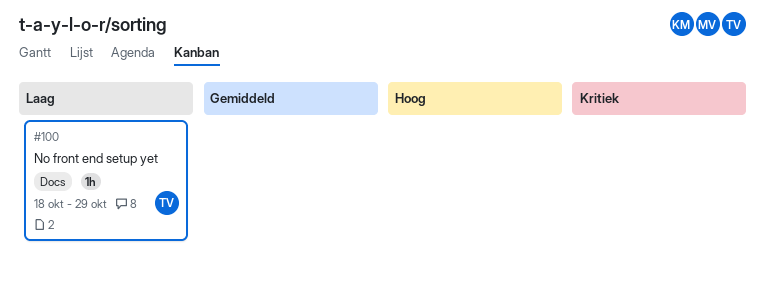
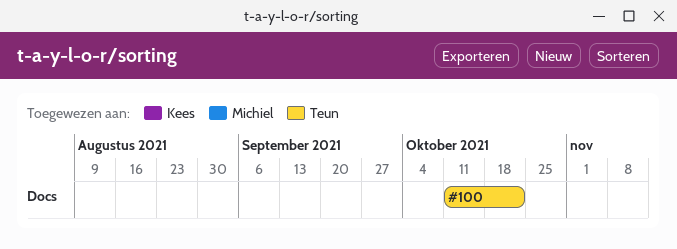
#100, start: Oct 18 -> Oct 11
#100, due: Oct 29 -> Oct 22

